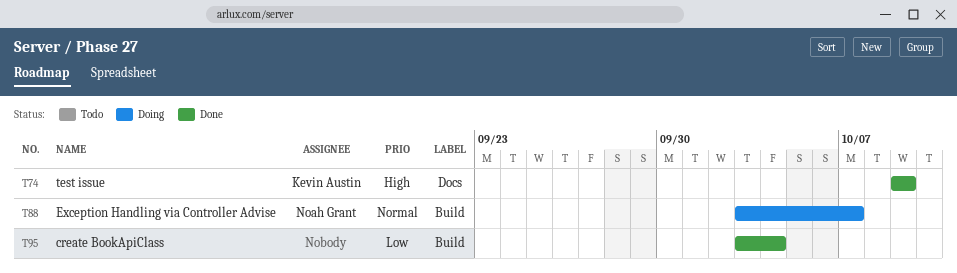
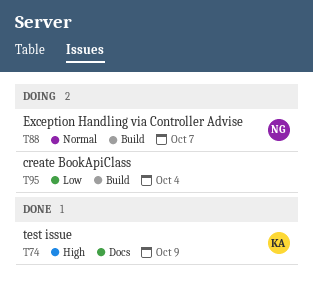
T95, status: Done -> Doing

